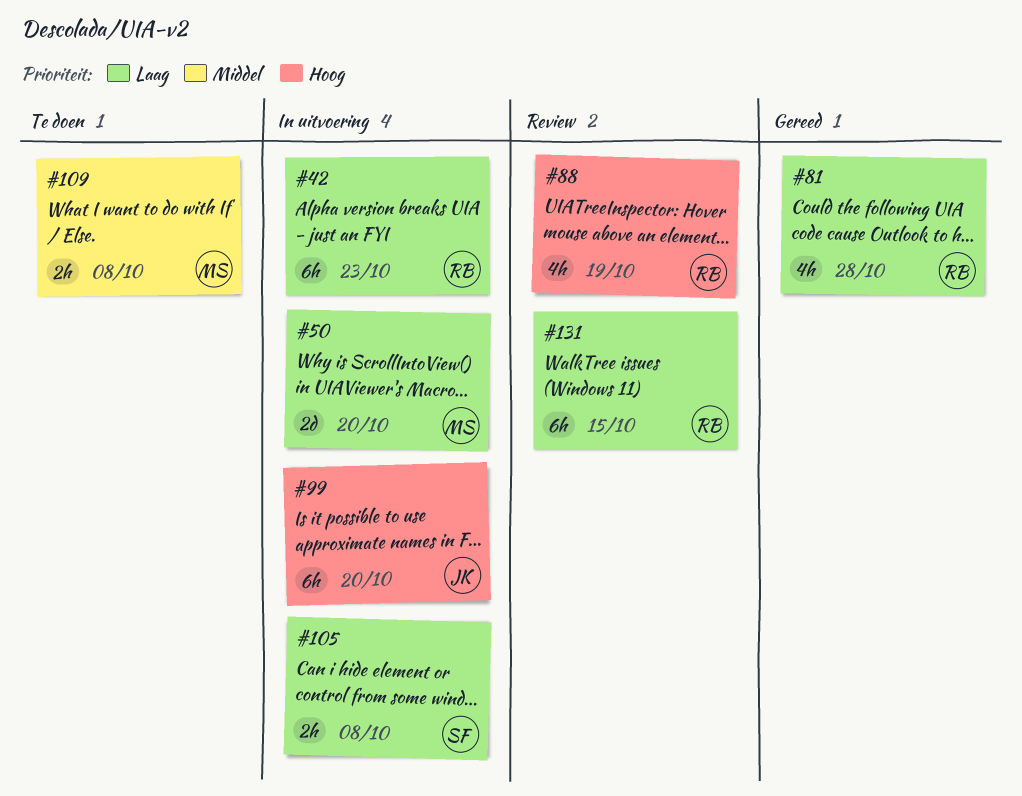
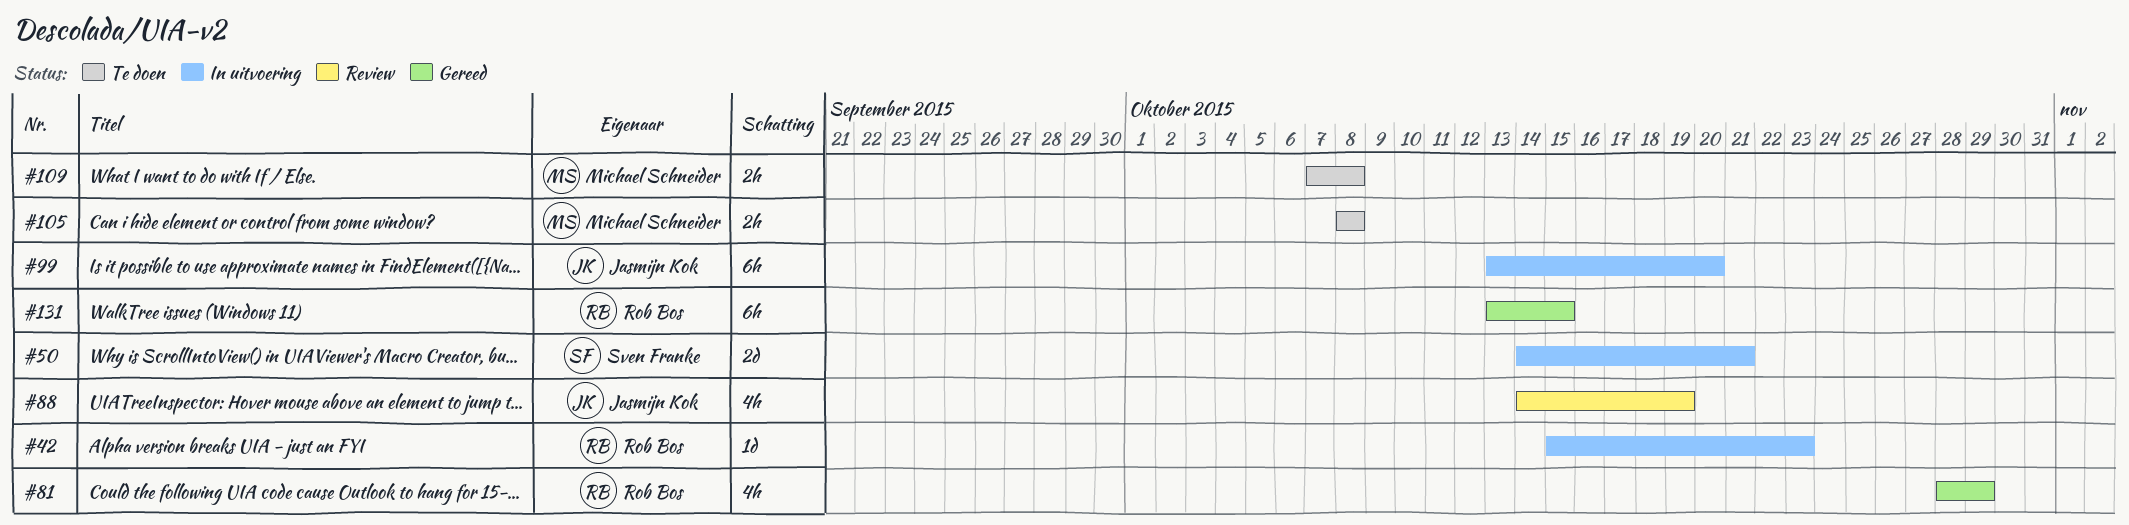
#42, estimate: 6h -> 1d
#50, owner: Michael Schneider -> Sven Franke
#50, due: Oct 20 -> Oct 21
#81, due: Oct 28 -> Oct 29
#88, owner: Rob Bos -> Jasmijn Kok
#105, status: In uitvoering -> Te doen
#105, owner: Sven Franke -> Michael Schneider
#131, status: Review -> Gereed

